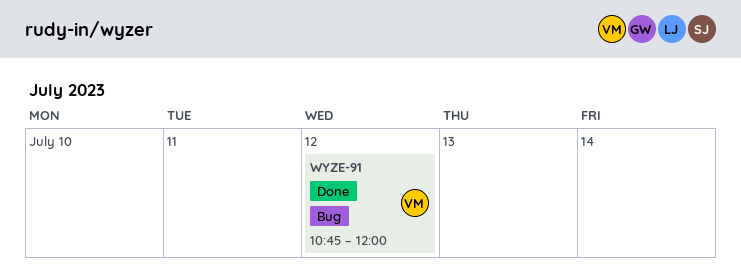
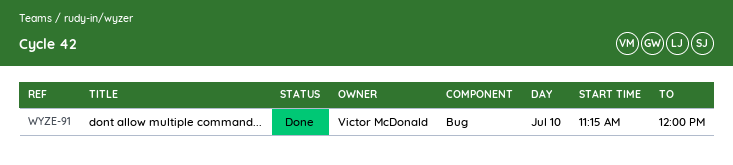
WYZE-91, day: Jul 12 -> Jul 10
WYZE-91, begins: 10:45 -> 11:15

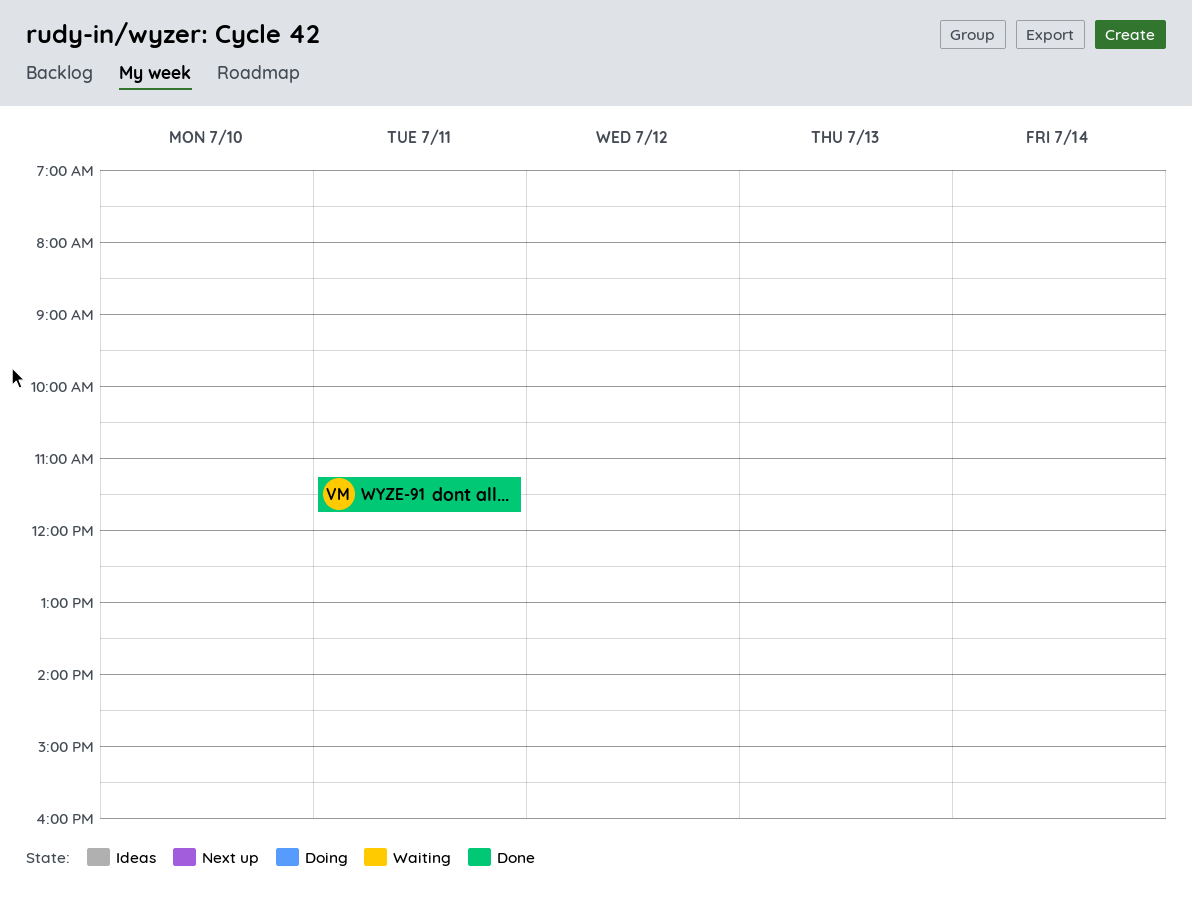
WYZE-91, day: Jul 10 -> Jul 11
WYZE-91, ends: 12:00 -> 11:45

